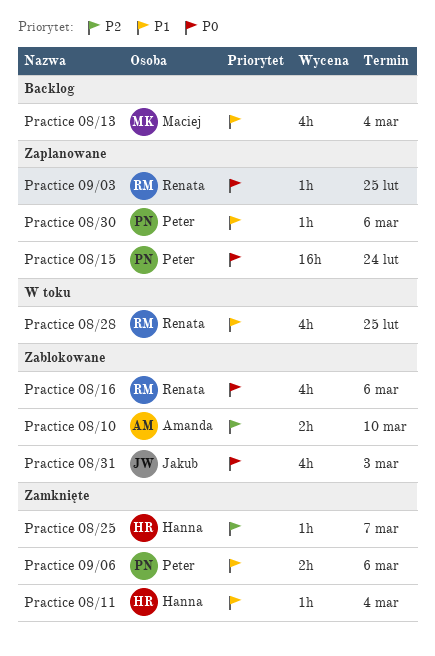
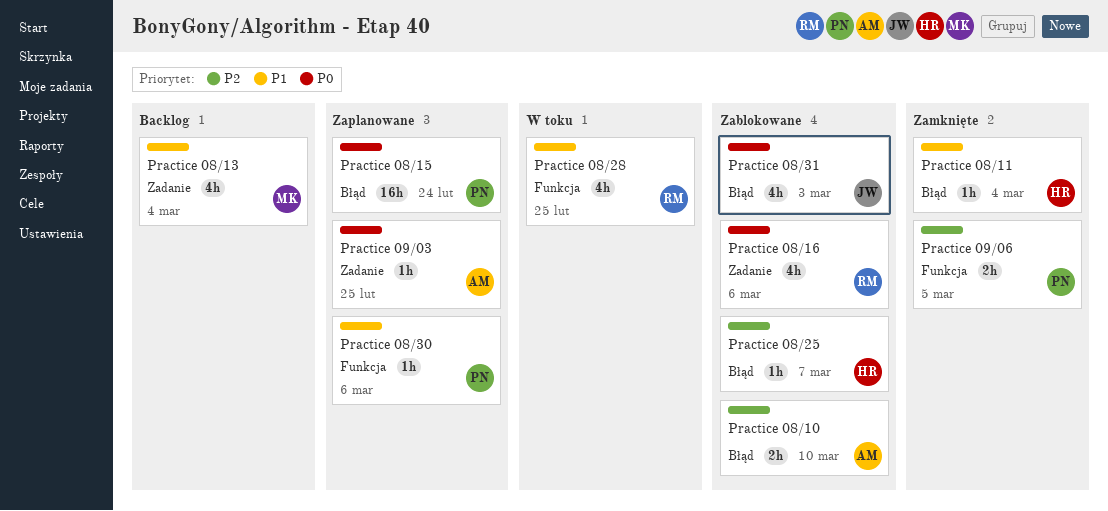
Practice 08/25, status: Zamknięte -> Zablokowane
Practice 09/03, owner: Renata -> Amanda
Practice 09/06, priority: P1 -> P2
Practice 09/06, due: Mar 6 -> Mar 5

